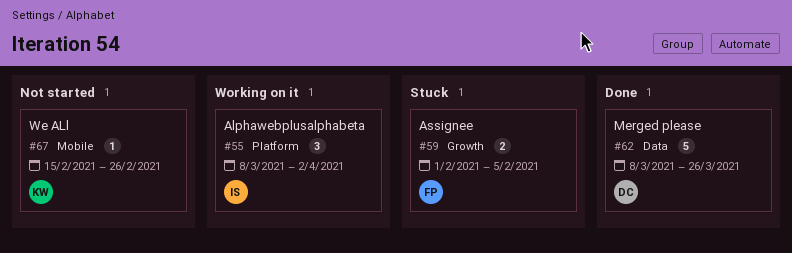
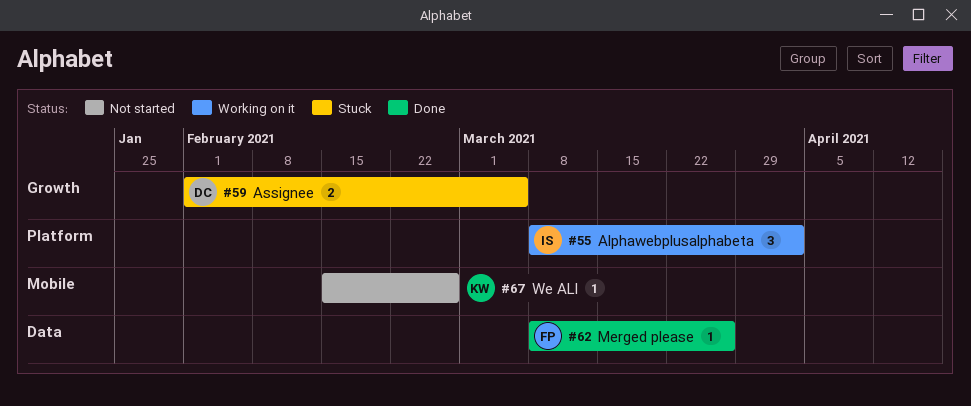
#59, owner: FP -> DC
#59, due: Feb 5 -> Mar 5
#62, owner: DC -> FP
#62, estimate: 5 -> 1

